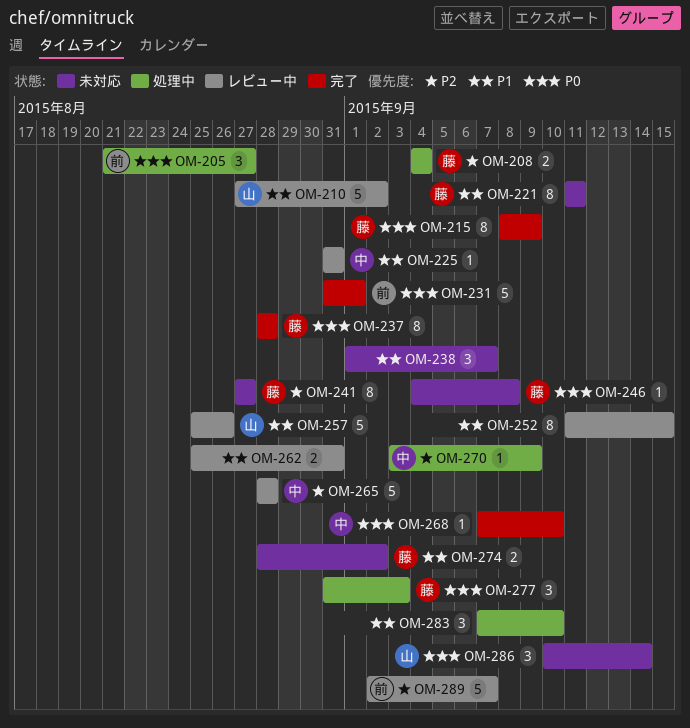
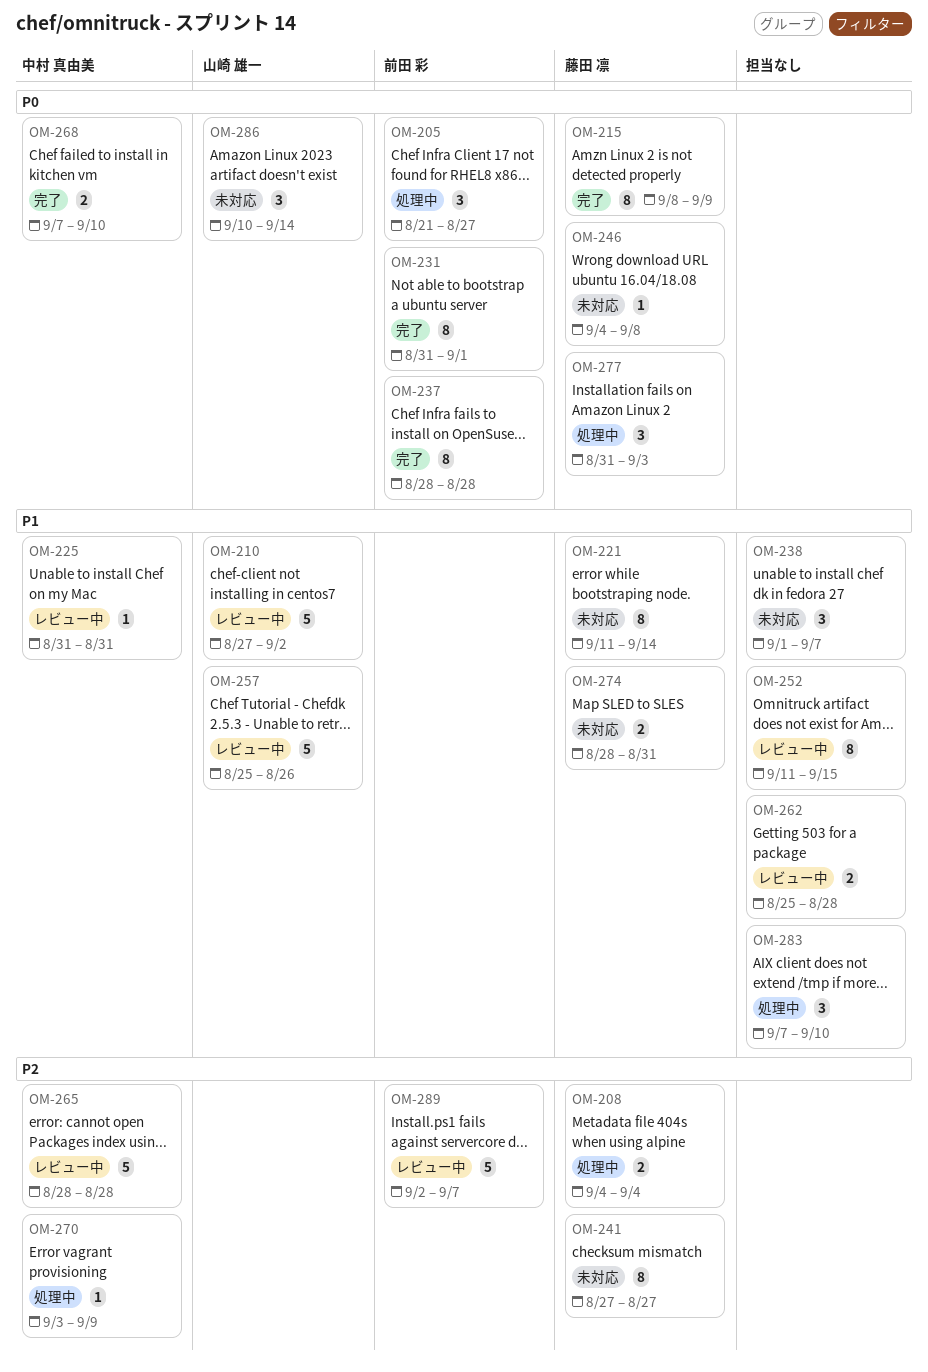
OM-221, due: Sep 11 -> Sep 14
OM-231, estimate: 5 -> 8
OM-237, owner: 藤田 凛 -> 前田 彩
OM-262, due: Aug 31 -> Aug 28
OM-268, estimate: 1 -> 2
OM-274, due: Sep 2 -> Aug 31

